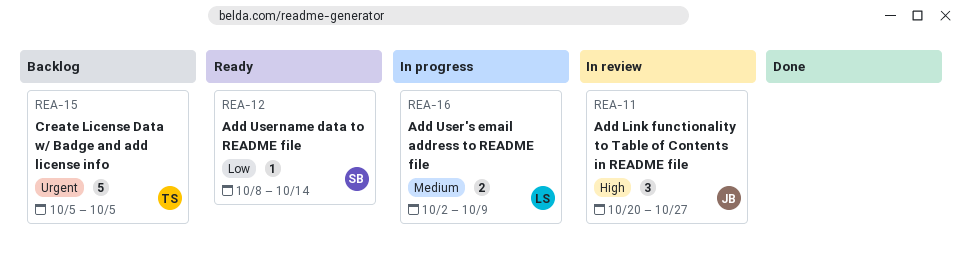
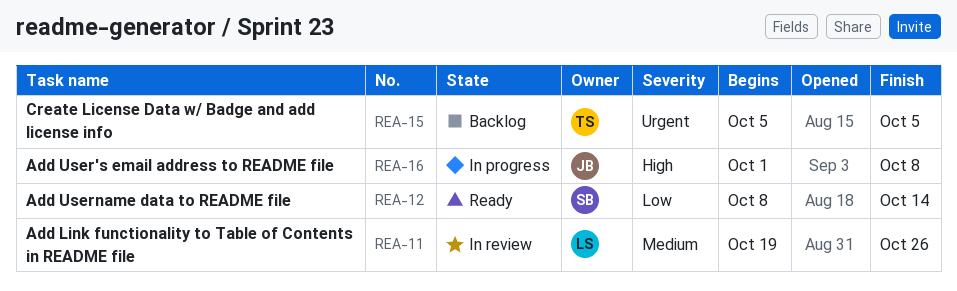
REA-11, owner: JB -> LS
REA-11, priority: High -> Medium
REA-11, start: Oct 20 -> Oct 19
REA-11, due: Oct 27 -> Oct 26
REA-16, owner: LS -> JB
REA-16, priority: Medium -> High
REA-16, start: Oct 2 -> Oct 1
REA-16, due: Oct 9 -> Oct 8

